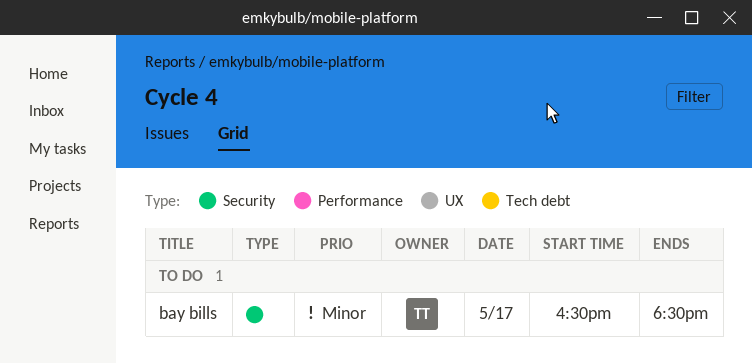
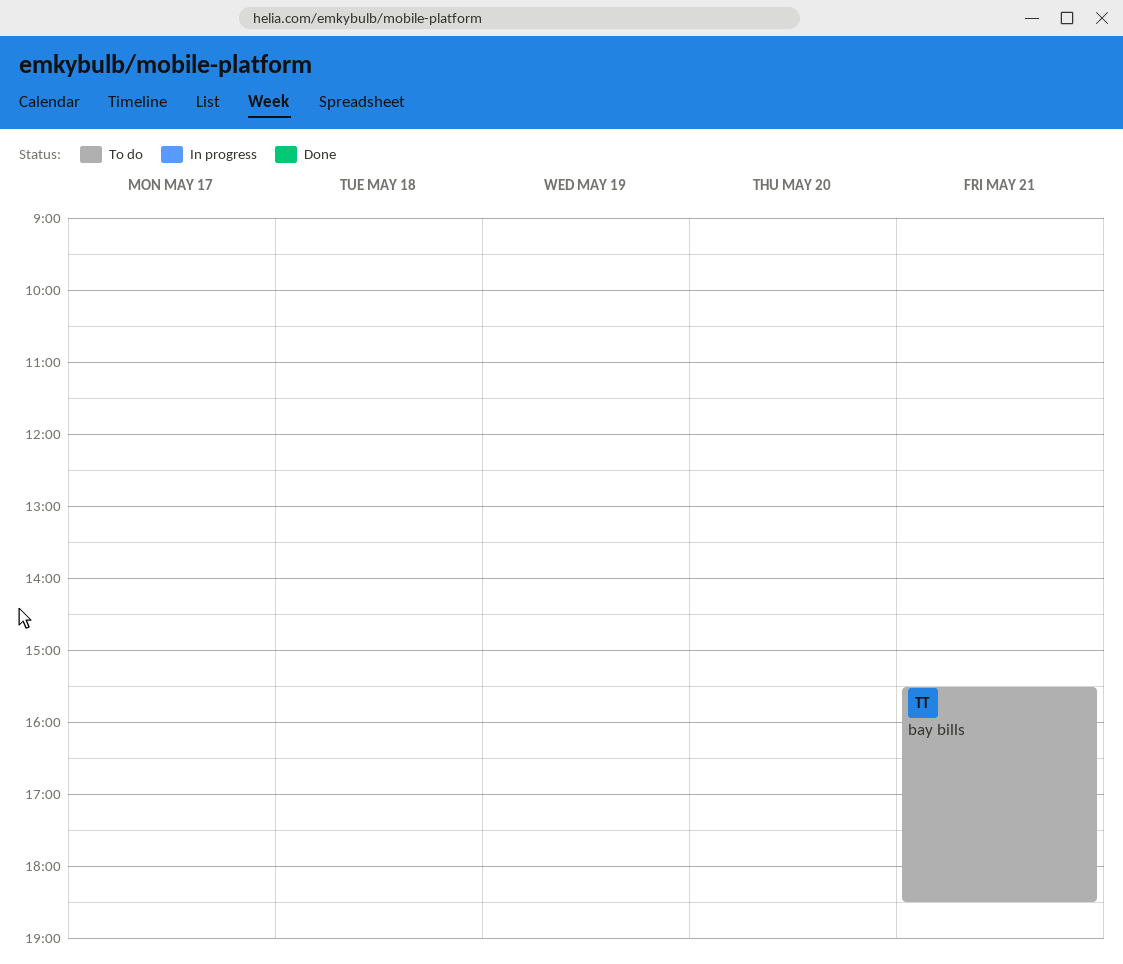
bay bills, day: May 17 -> May 21
bay bills, begins: 16:30 -> 15:30

